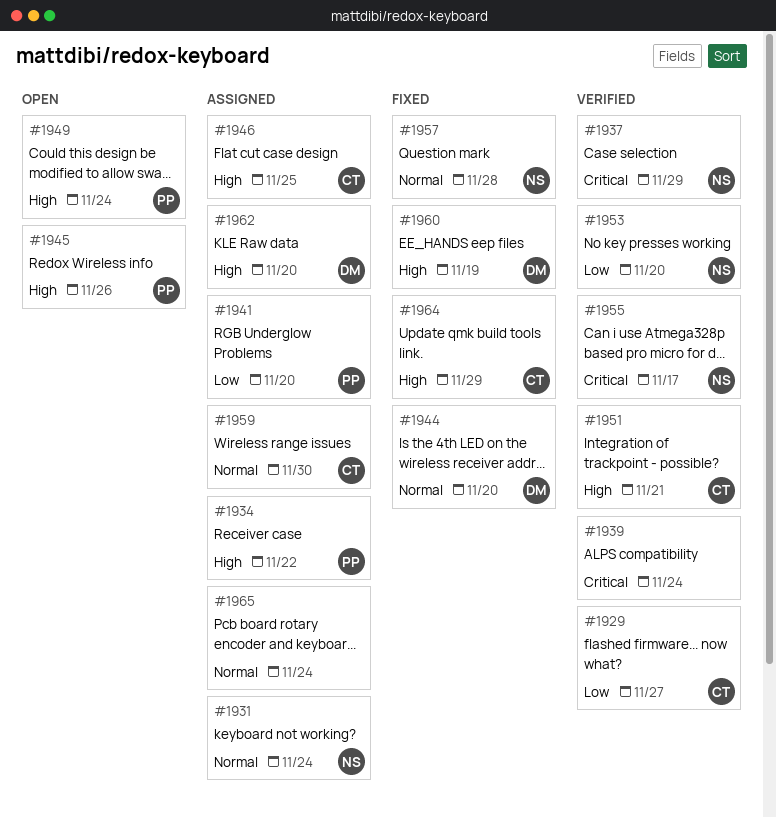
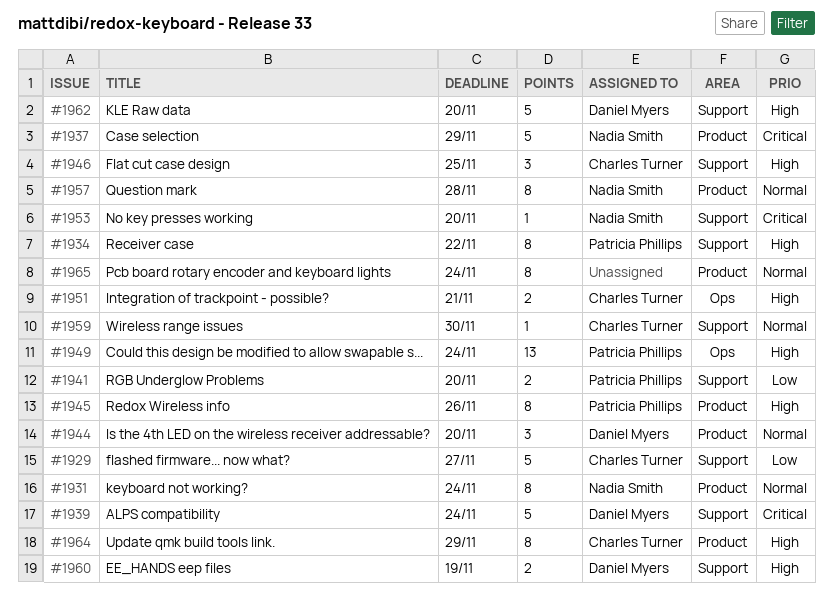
#1939, owner: none -> Daniel Myers
#1953, priority: Low -> Critical
#1955: present -> none

